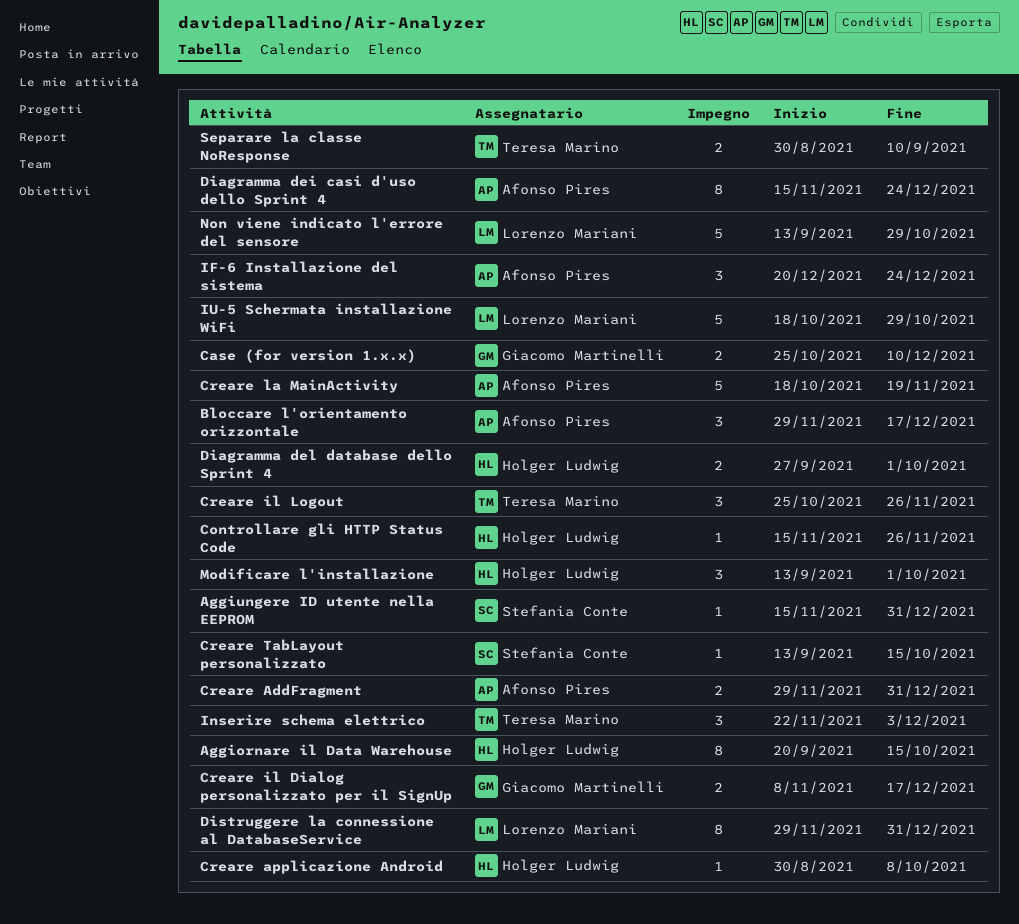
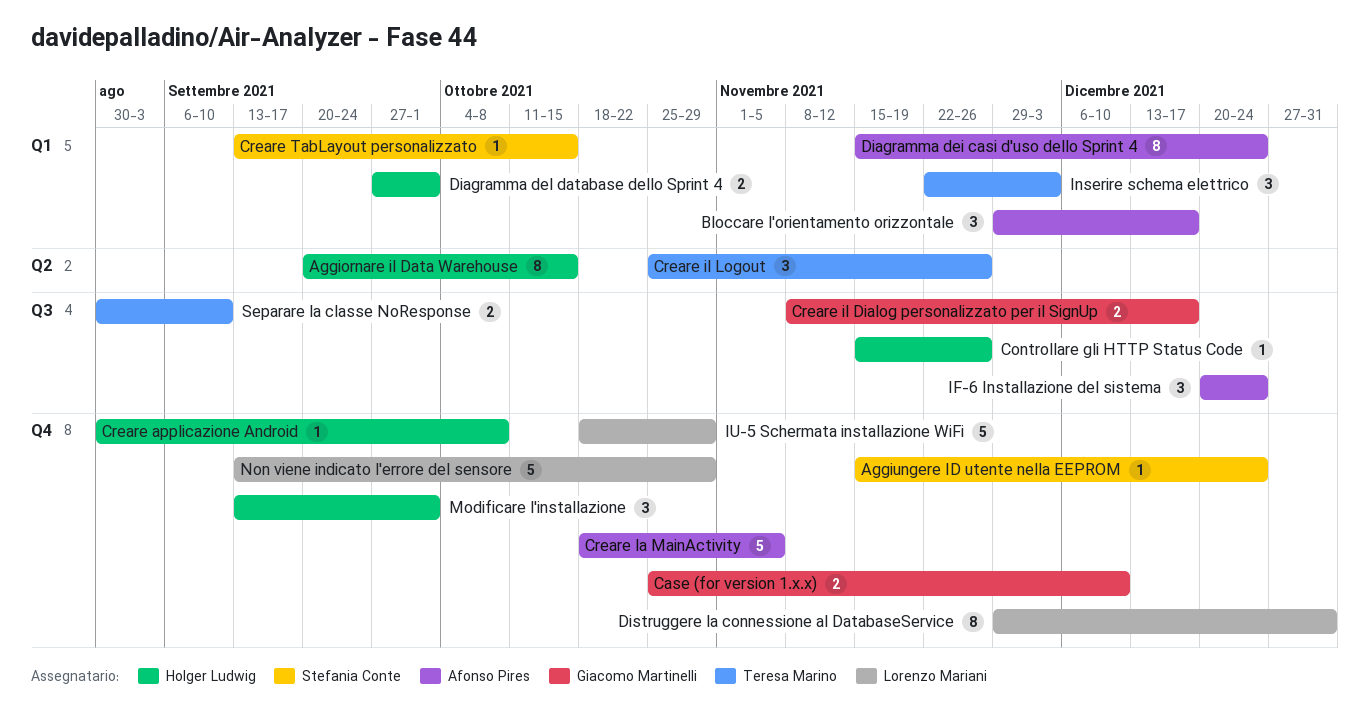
Aggiungere ID utente nella EEPROM, due: Dec 31 -> Dec 24
Creare AddFragment: present -> none
Creare la MainActivity, due: Nov 19 -> Nov 5

